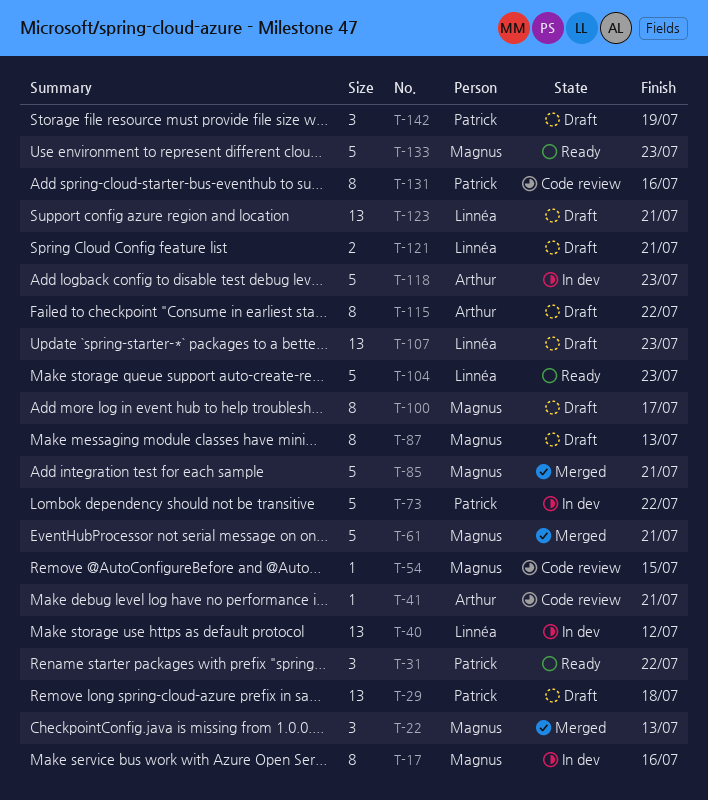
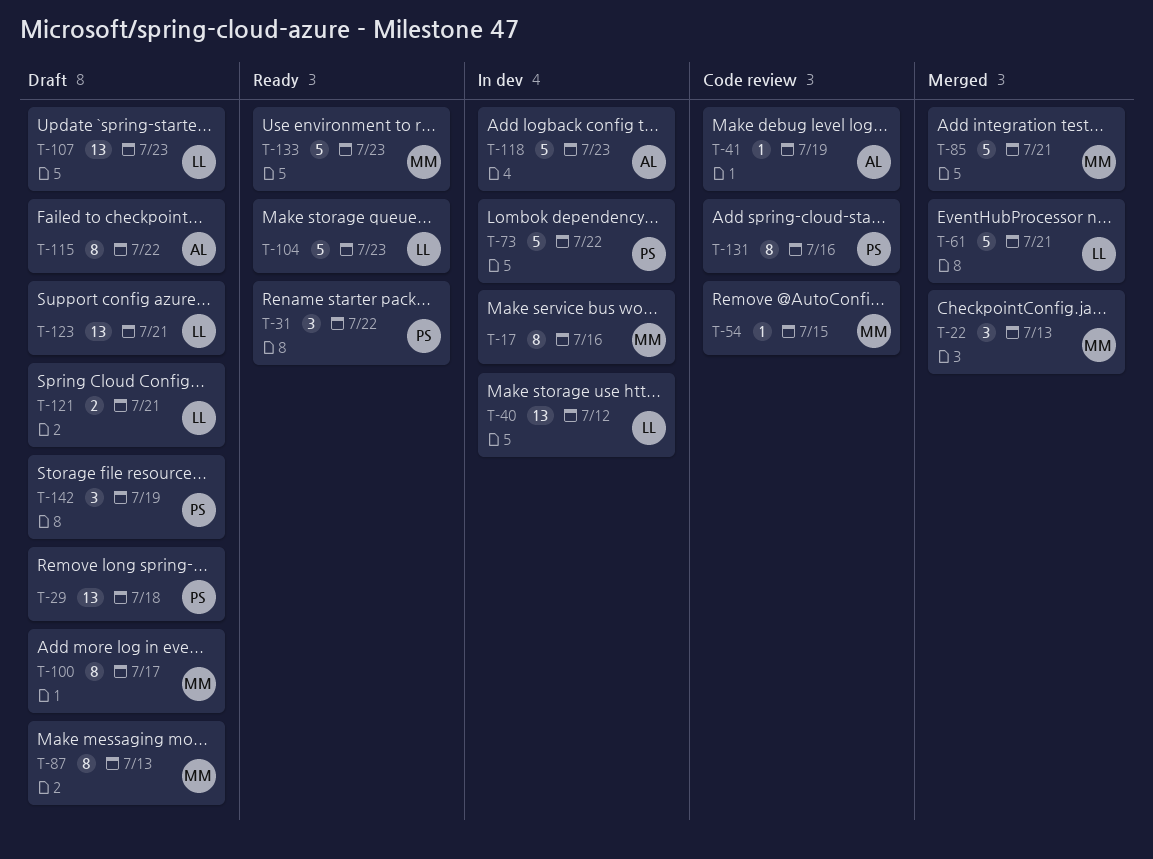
T-41, due: Jul 21 -> Jul 19
T-61, owner: Magnus -> Linnéa

